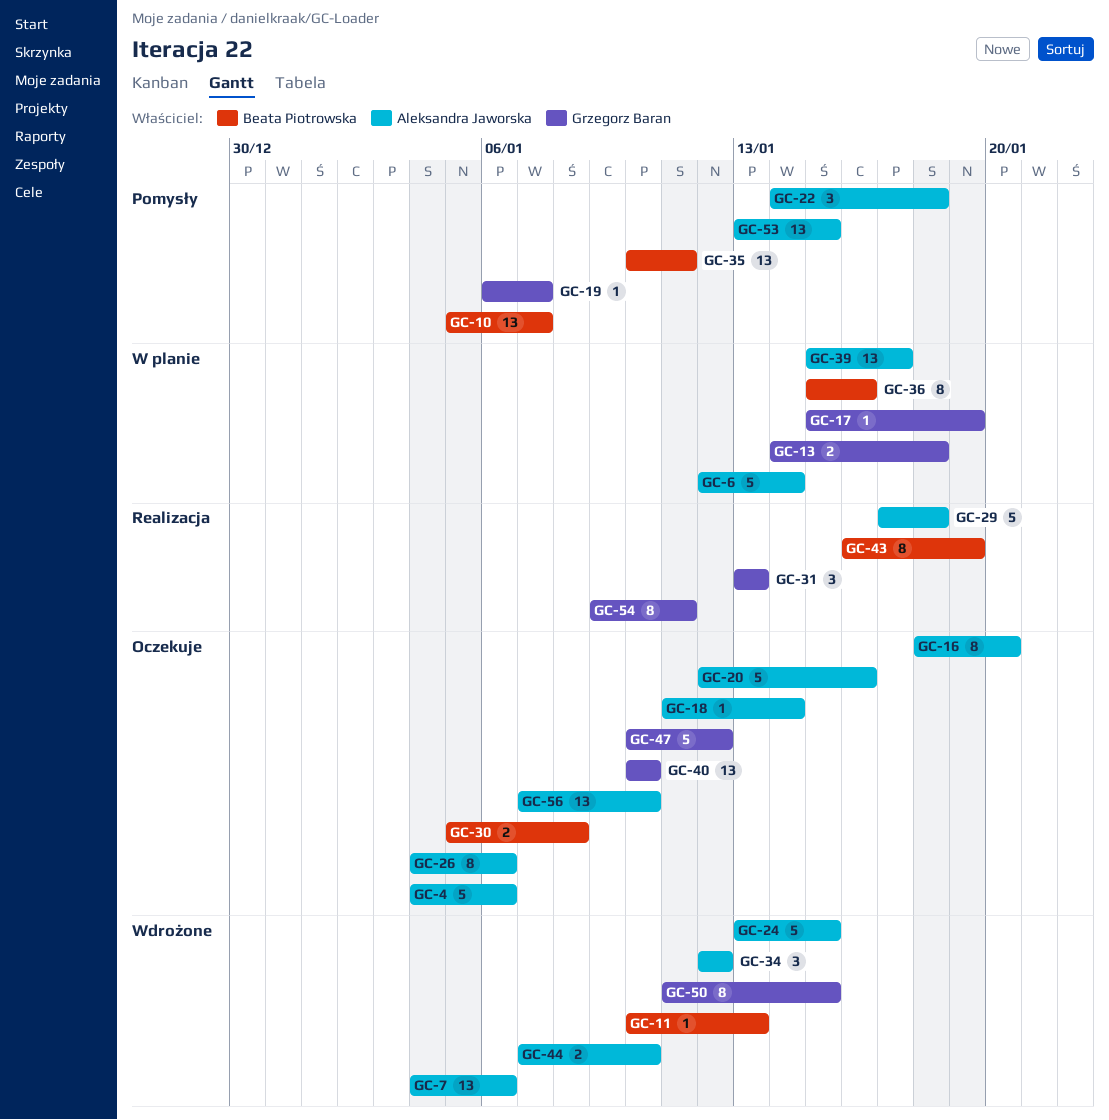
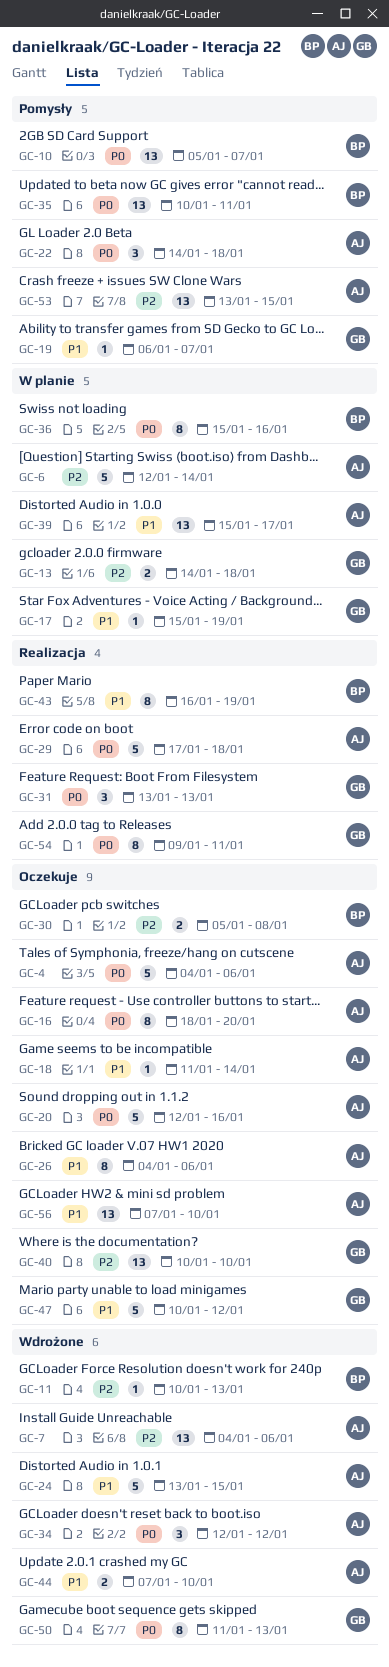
GC-50, due: Jan 15 -> Jan 13

